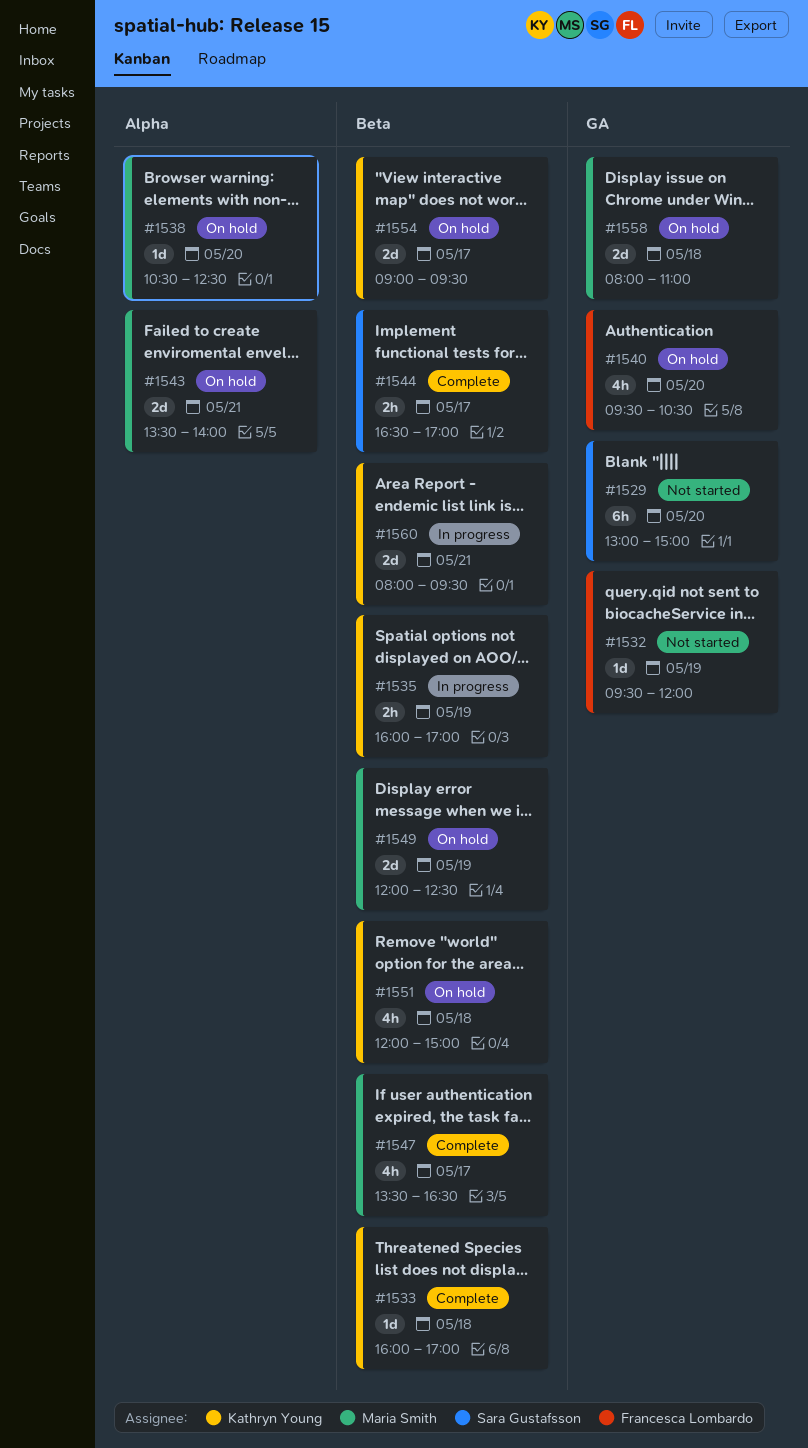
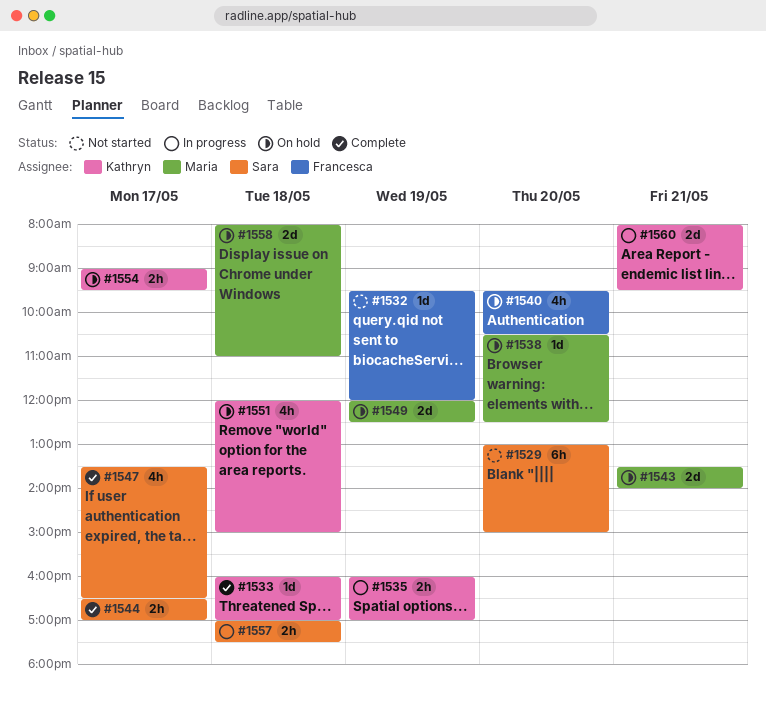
#1547, owner: Maria Smith -> Sara Gustafsson
#1554, estimate: 2d -> 2h
#1557: none -> present

